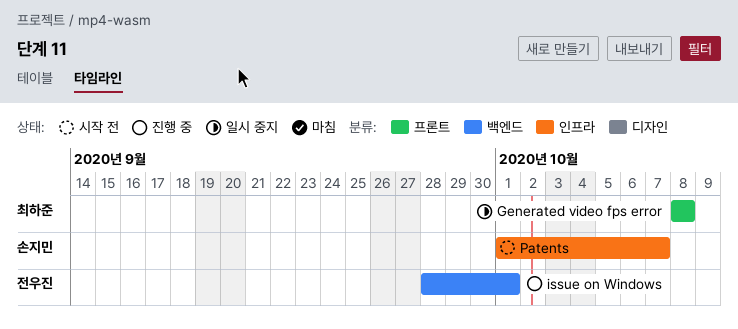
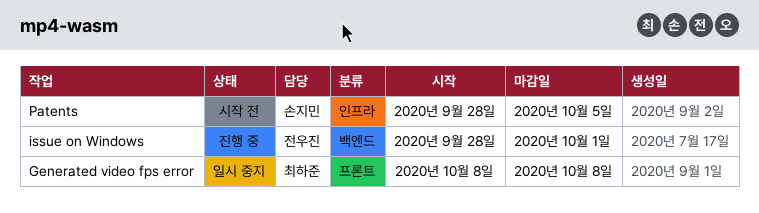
Patents, start: Oct 1 -> Sep 28
Patents, due: Oct 7 -> Oct 5

